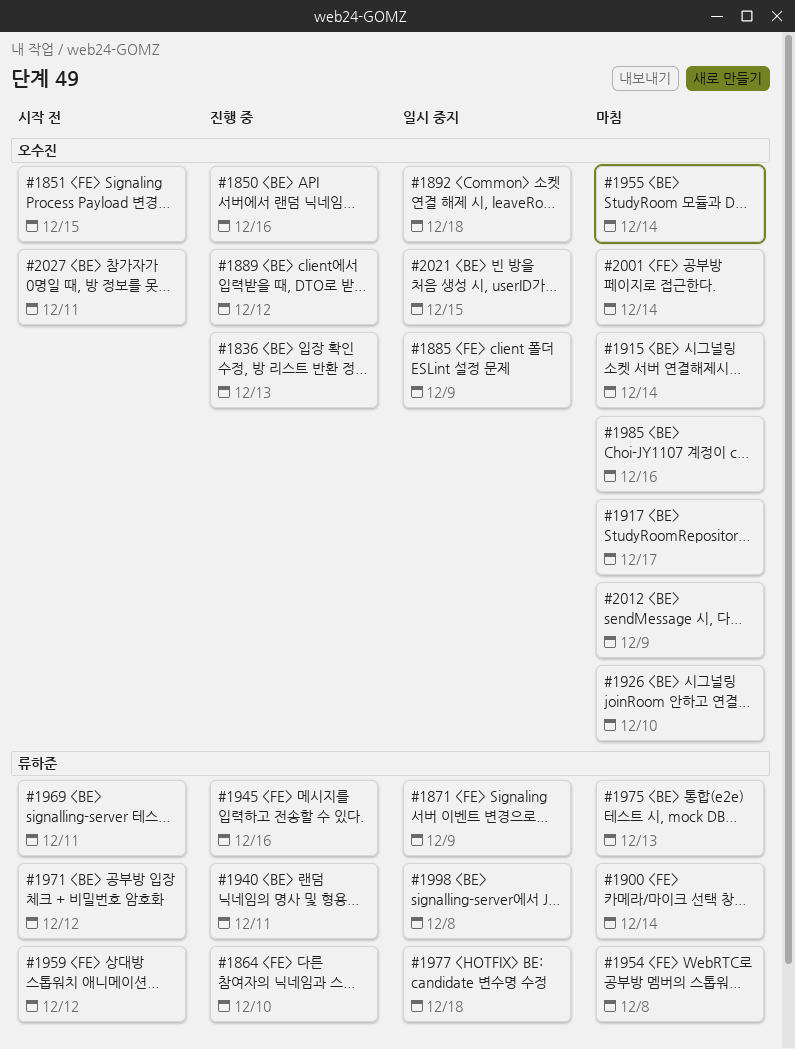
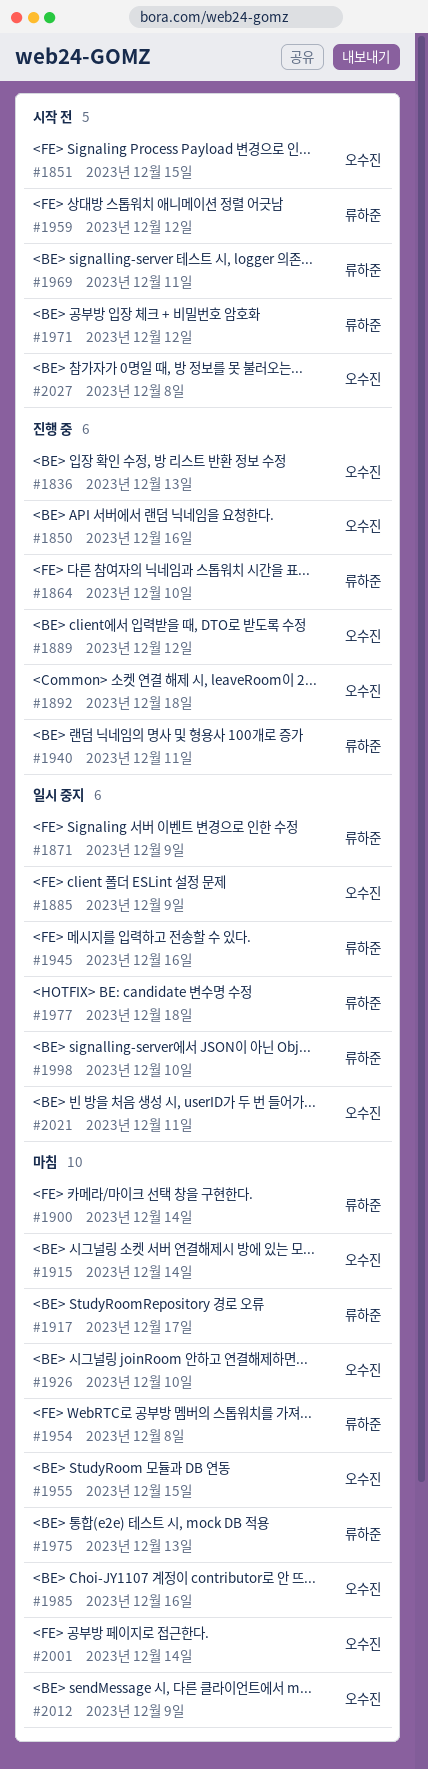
#1892, status: 일시 중지 -> 진행 중
#1917, owner: 오수진 -> 류하준
#1945, status: 진행 중 -> 일시 중지
#1955, due: Dec 14 -> Dec 15
#1998, due: Dec 8 -> Dec 10
#2021, due: Dec 15 -> Dec 11
#2027, due: Dec 11 -> Dec 8

